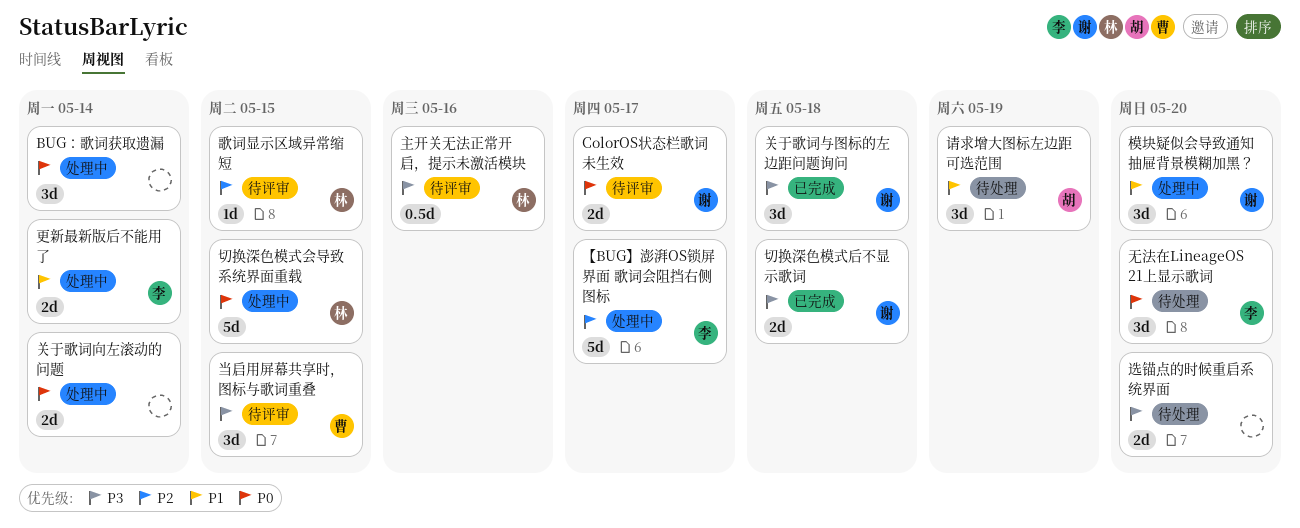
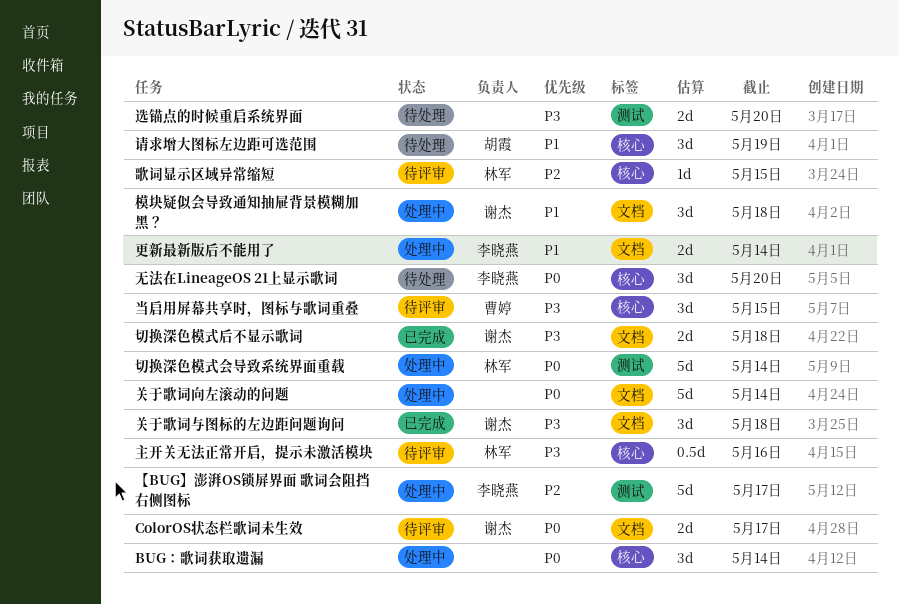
关于歌词向左滚动的问题, estimate: 2d -> 5d
切换深色模式会导致系统界面重载, due: May 15 -> May 14
模块疑似会导致通知抽屉背景模糊加黑？, due: May 20 -> May 18

